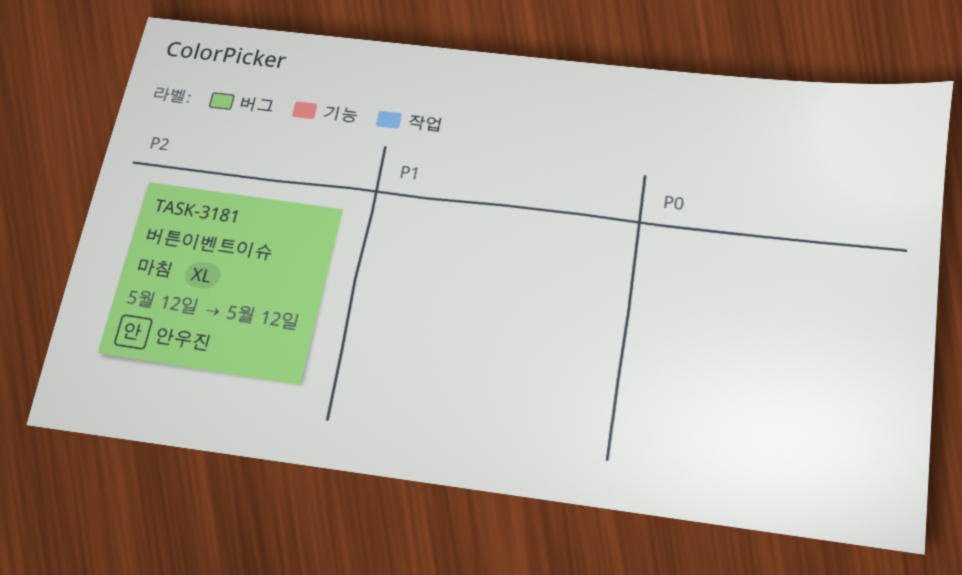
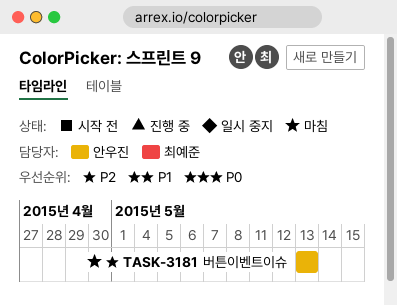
TASK-3181, start: May 12 -> May 13
TASK-3181, due: May 12 -> May 13

